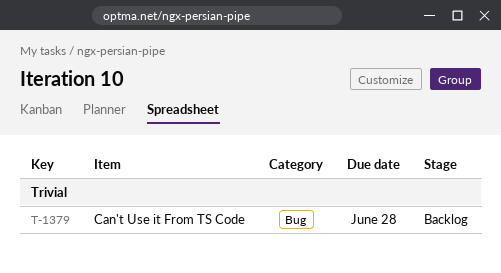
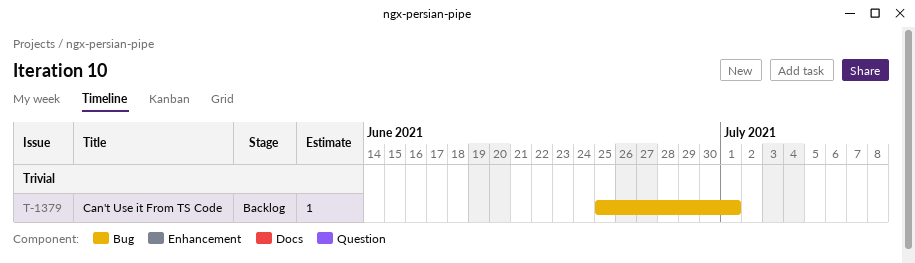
T-1379, due: Jun 28 -> Jul 1

